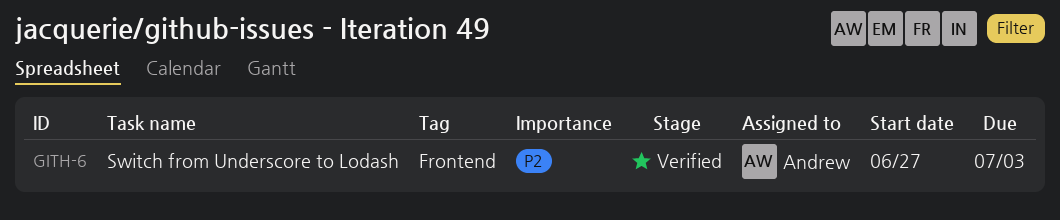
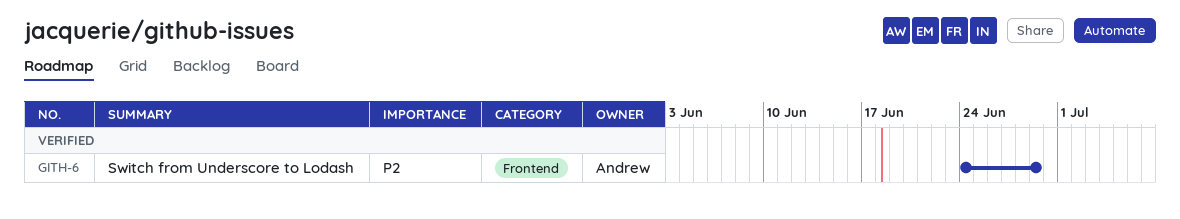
GITH-6, start: Jun 27 -> Jun 24
GITH-6, due: Jul 3 -> Jun 29

